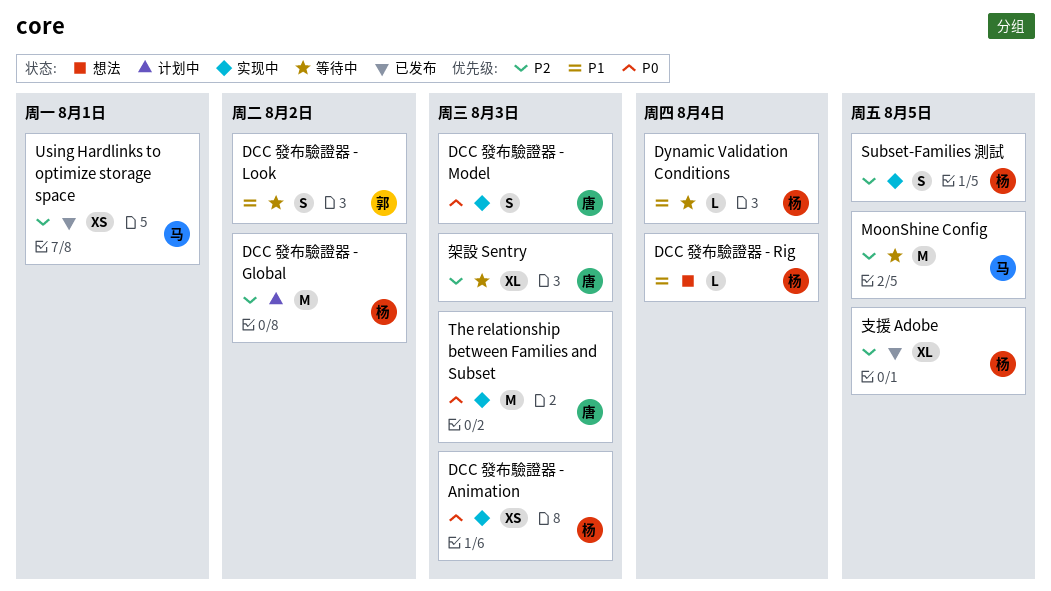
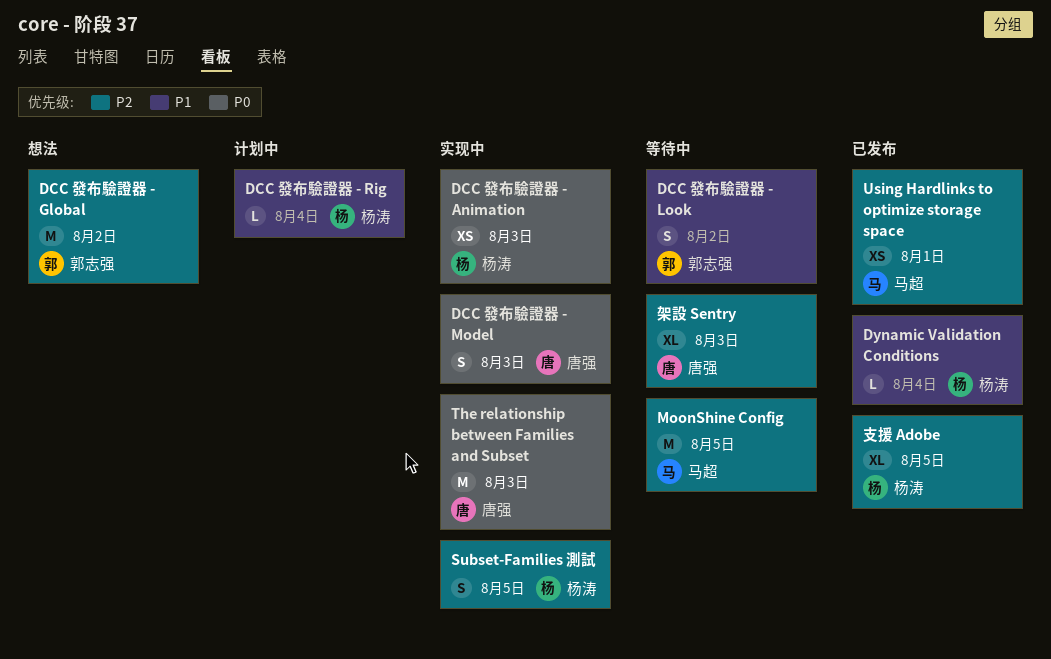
DCC 發布驗證器 - Global, status: 计划中 -> 想法
DCC 發布驗證器 - Global, owner: 杨涛 -> 郭志强
DCC 發布驗證器 - Rig, status: 想法 -> 计划中
Dynamic Validation Conditions, status: 等待中 -> 已发布

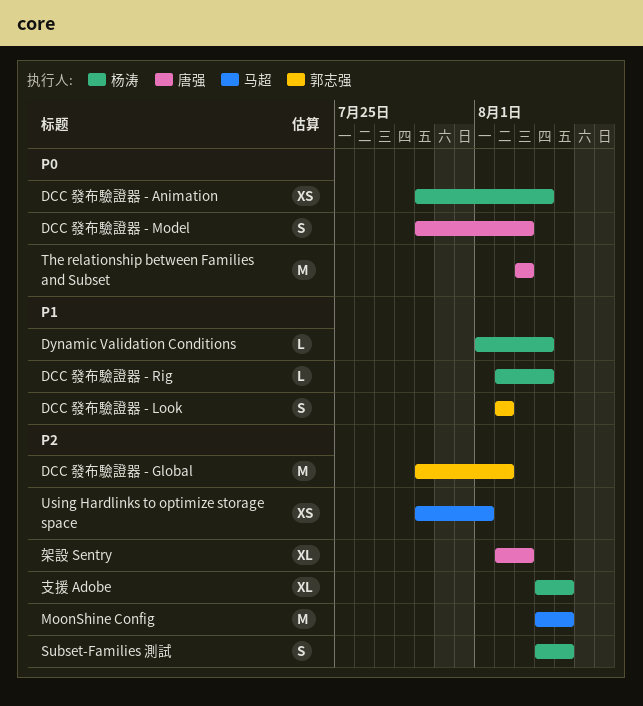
DCC 發布驗證器 - Animation, due: Aug 3 -> Aug 4

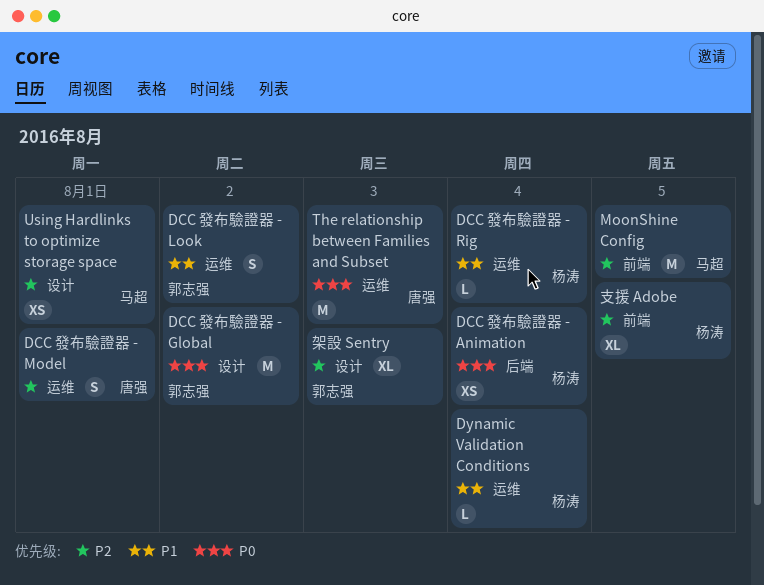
DCC 發布驗證器 - Global, priority: P2 -> P0
DCC 發布驗證器 - Model, priority: P0 -> P2
DCC 發布驗證器 - Model, due: Aug 3 -> Aug 1
Subset-Families 測試: present -> none
架設 Sentry, owner: 唐强 -> 郭志强

